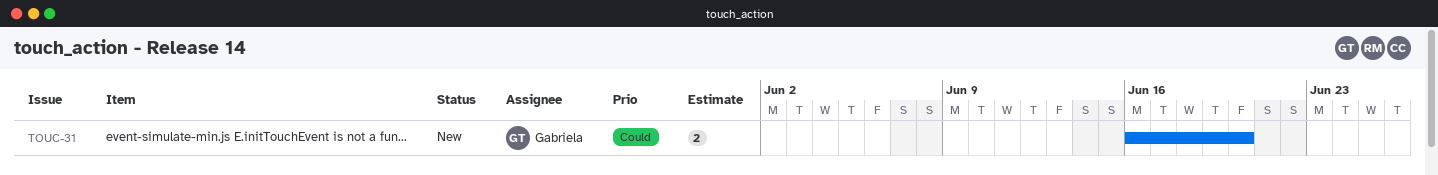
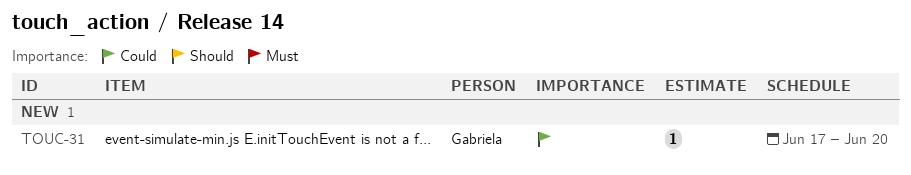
TOUC-31, estimate: 2 -> 1
TOUC-31, start: Jun 16 -> Jun 17

